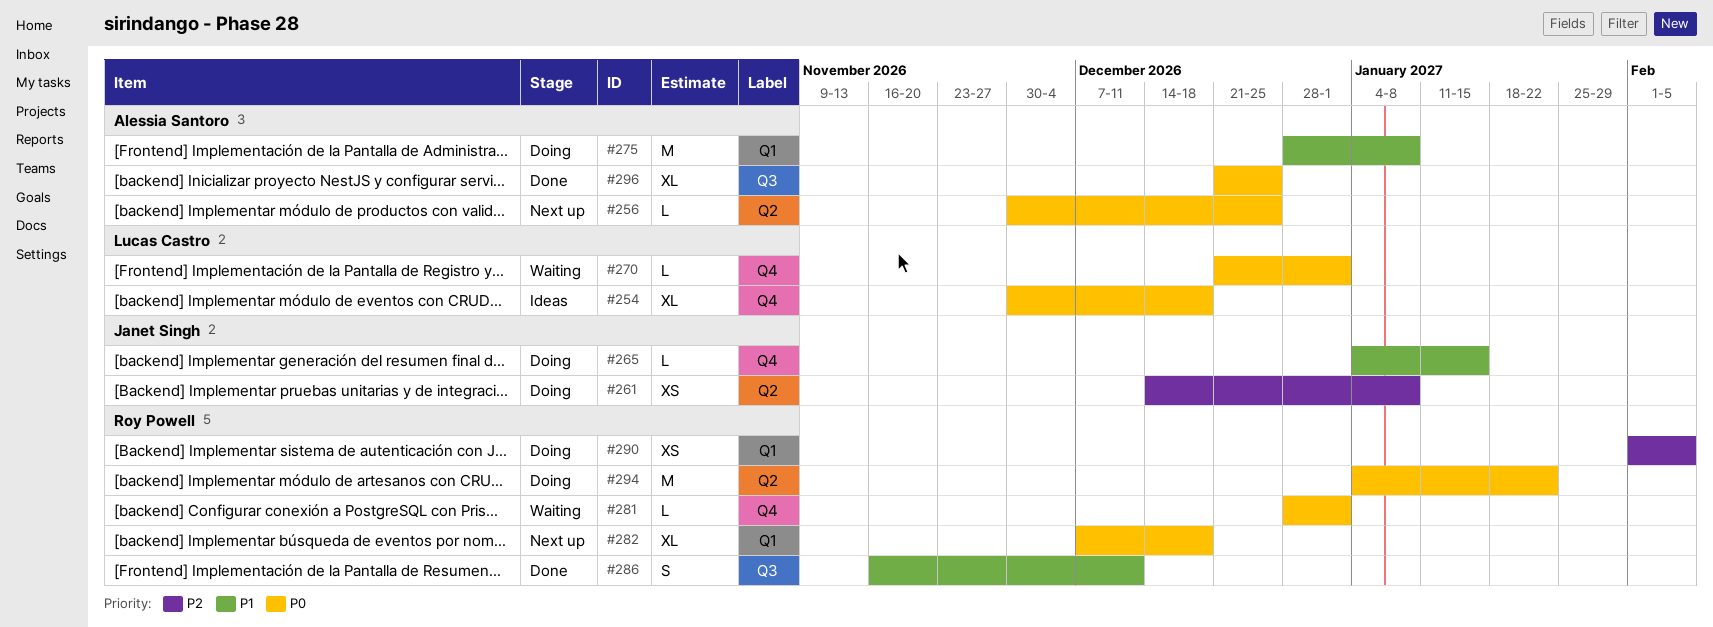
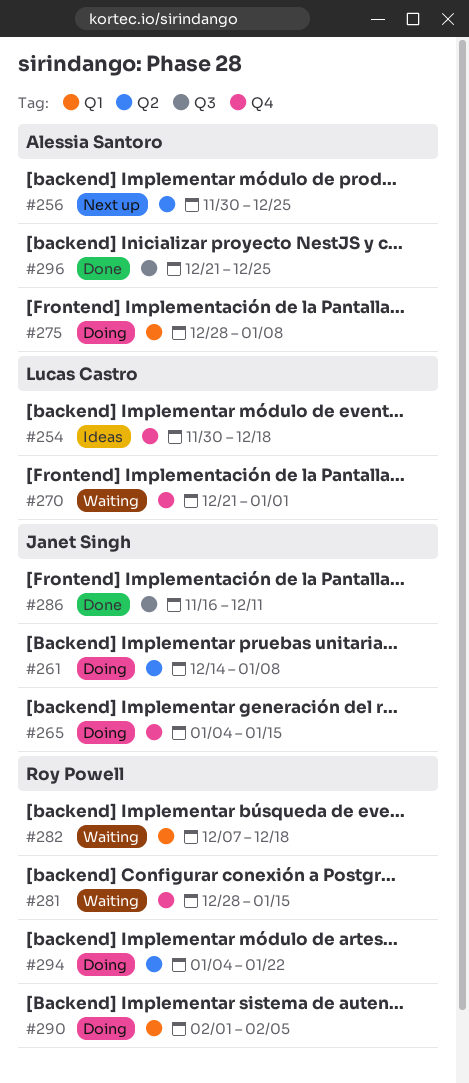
#281, due: Jan 1 -> Jan 15
#282, status: Next up -> Waiting
#286, owner: Roy Powell -> Janet Singh

